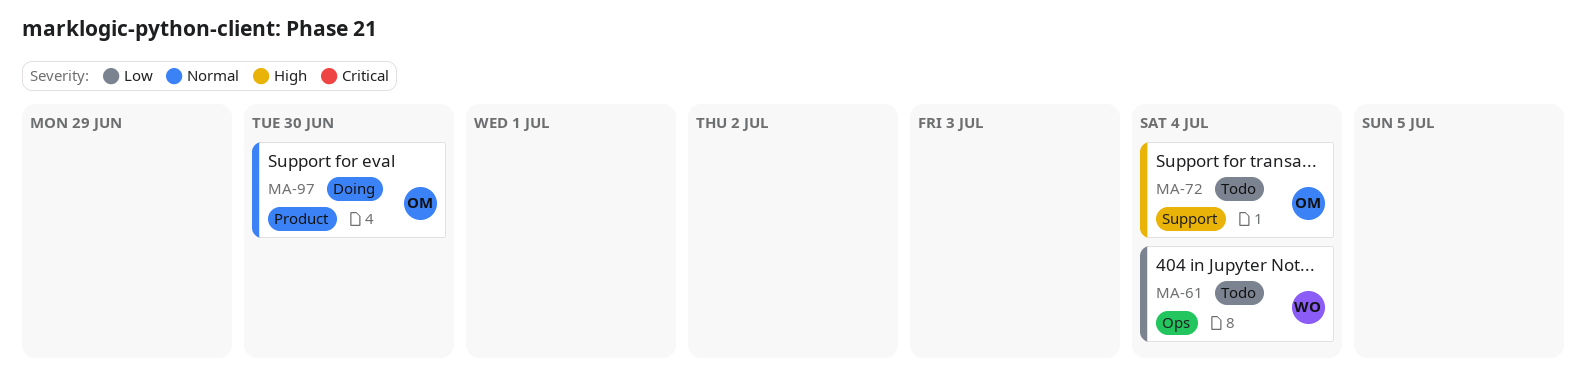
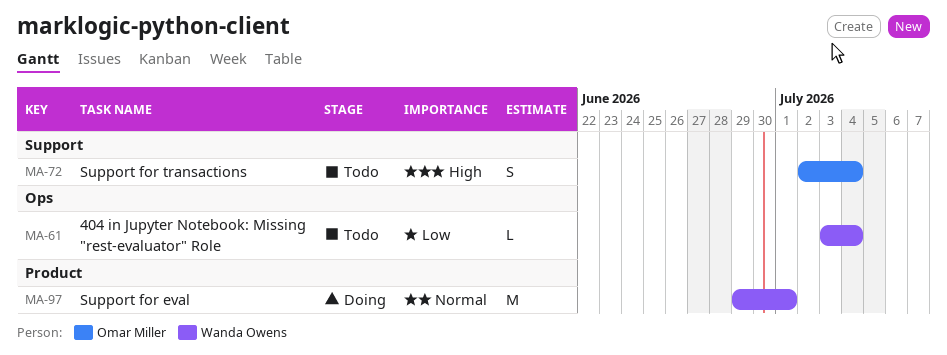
MA-97, owner: Omar Miller -> Wanda Owens
MA-97, due: Jun 30 -> Jul 1

